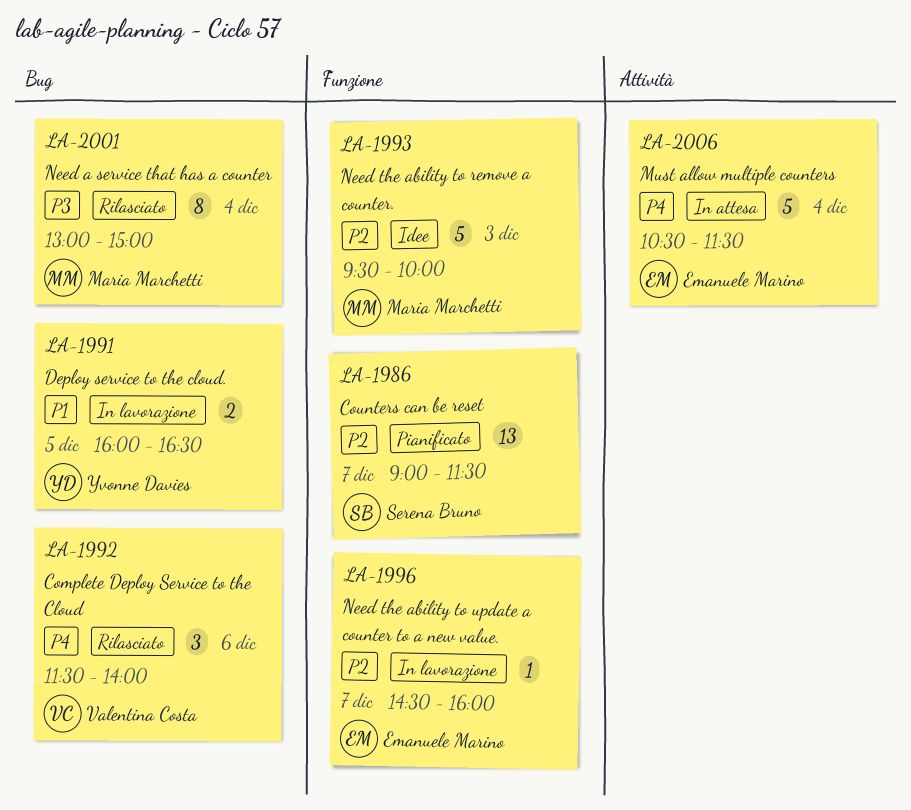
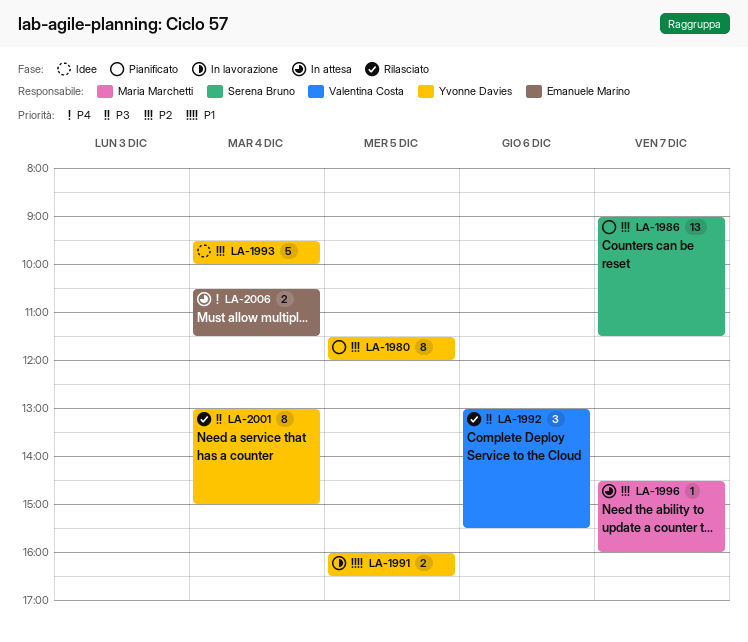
LA-1980: none -> present
LA-1992, priority: P4 -> P3
LA-1992, begins: 11:30 -> 13:00
LA-1992, ends: 14:00 -> 15:30
LA-1993, owner: Maria Marchetti -> Yvonne Davies
LA-1993, day: Dec 3 -> Dec 4
LA-1996, status: In lavorazione -> In attesa
LA-1996, owner: Emanuele Marino -> Maria Marchetti
LA-2001, owner: Maria Marchetti -> Yvonne Davies
LA-2006, estimate: 5 -> 2

